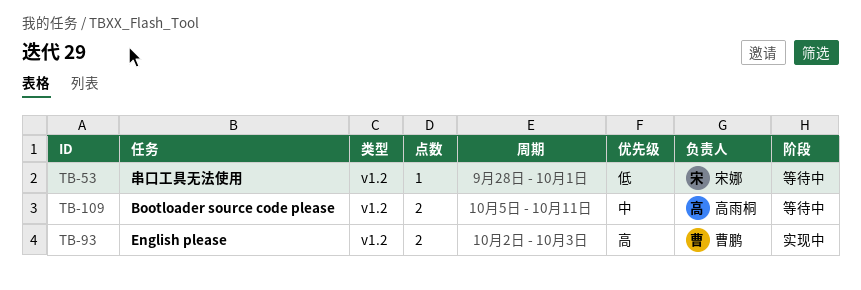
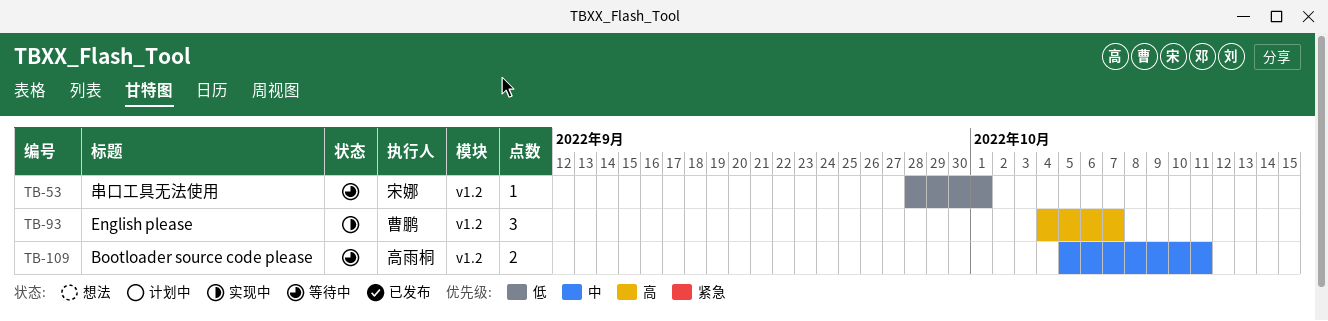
TB-93, estimate: 2 -> 3
TB-93, start: Oct 2 -> Oct 4
TB-93, due: Oct 3 -> Oct 7

